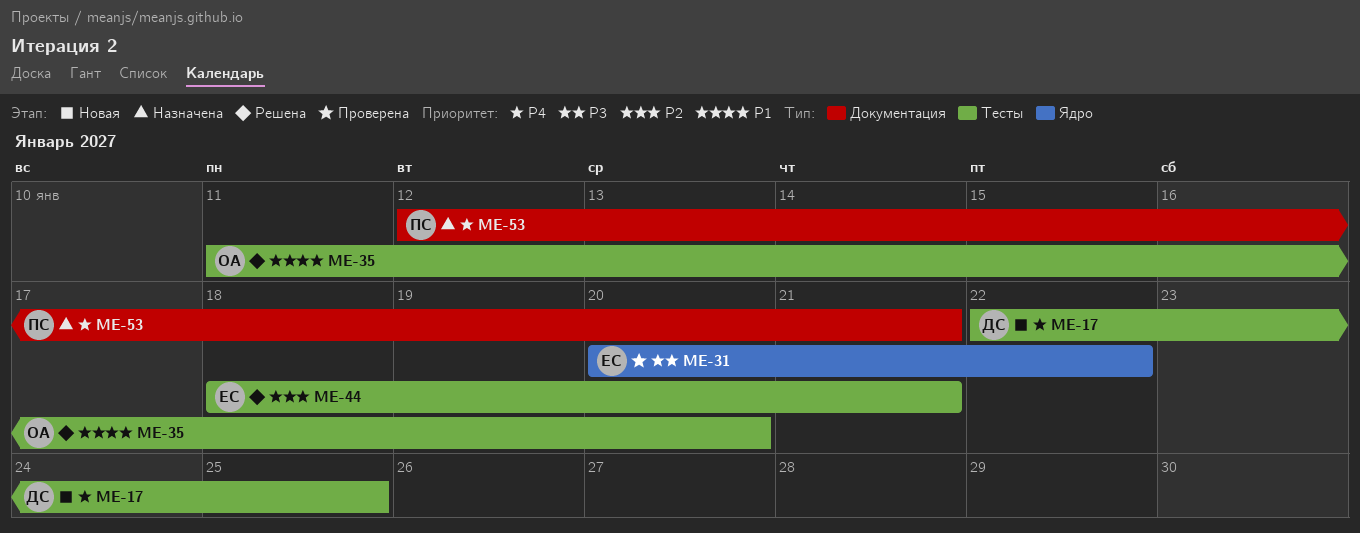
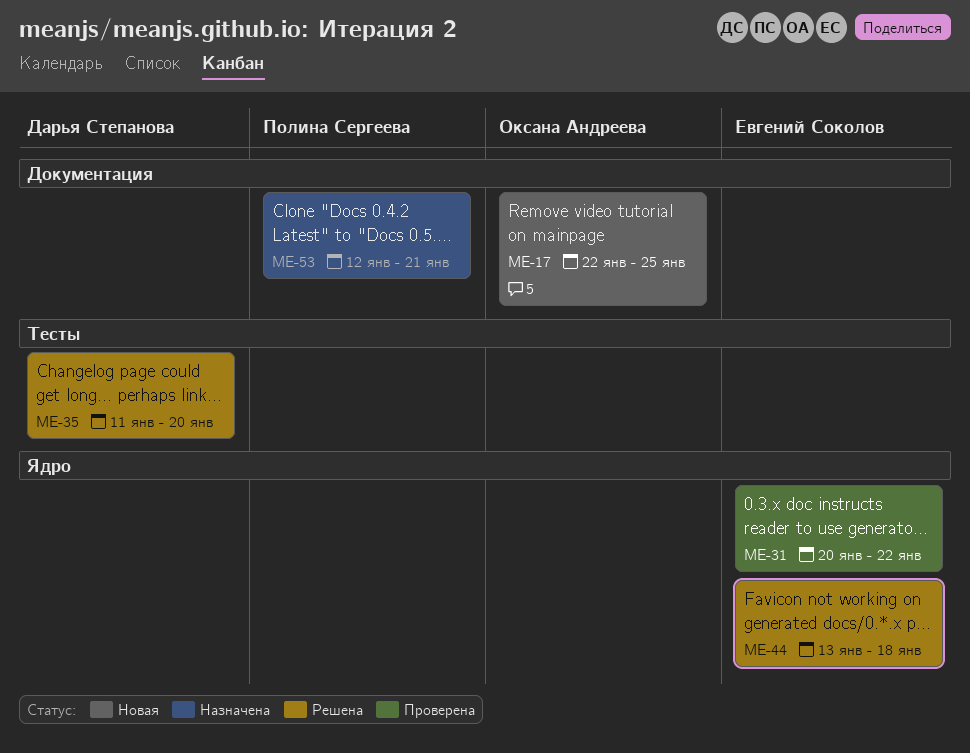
ME-17, owner: Дарья Степанова -> Оксана Андреева
ME-17, label: Тесты -> Документация
ME-35, owner: Оксана Андреева -> Дарья Степанова
ME-44, label: Тесты -> Ядро
ME-44, start: Jan 18 -> Jan 13
ME-44, due: Jan 21 -> Jan 18

